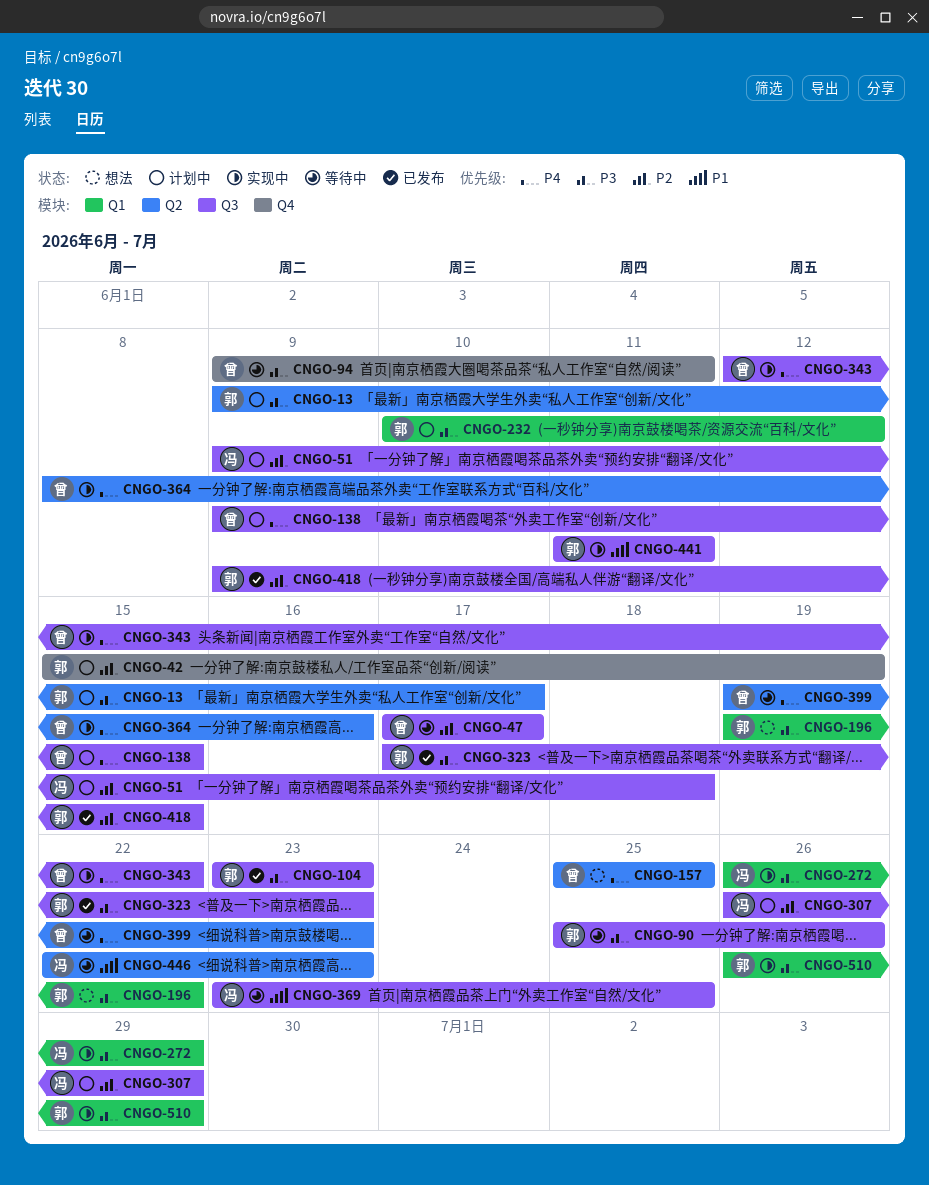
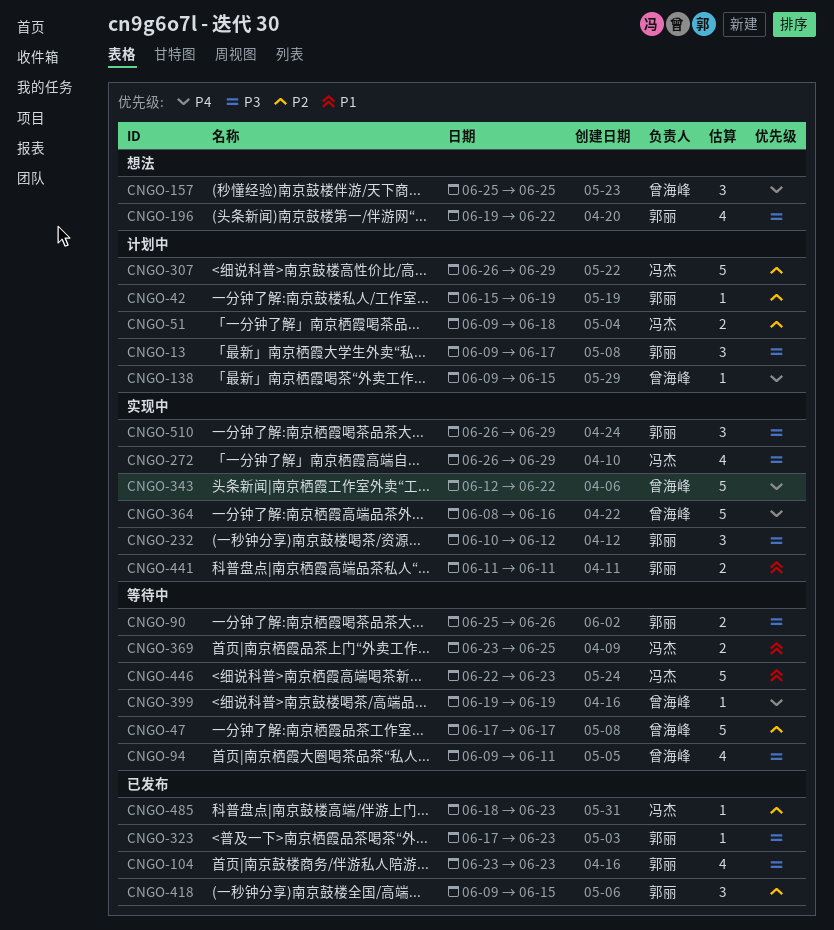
CNGO-232, status: 计划中 -> 实现中
CNGO-399, due: Jun 23 -> Jun 19
CNGO-485: none -> present

